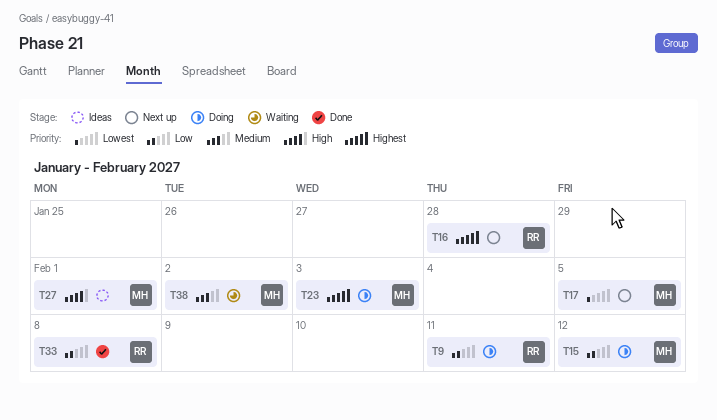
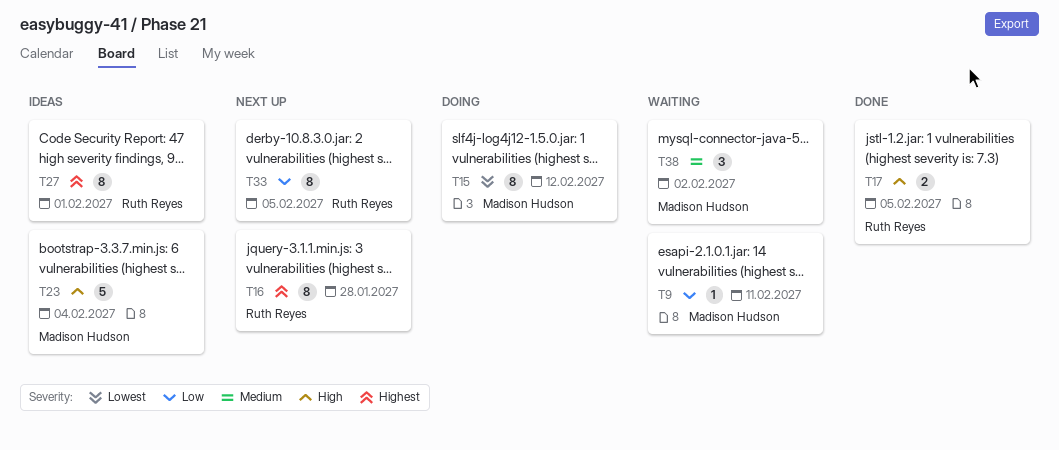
T9, status: Doing -> Waiting
T9, owner: Ruth Reyes -> Madison Hudson
T15, priority: Low -> Lowest
T17, status: Next up -> Done
T17, owner: Madison Hudson -> Ruth Reyes
T17, priority: Lowest -> High
T23, status: Doing -> Ideas
T23, priority: Highest -> High
T23, due: Feb 3 -> Feb 4
T27, owner: Madison Hudson -> Ruth Reyes
T27, priority: High -> Highest
T33, status: Done -> Next up
T33, due: Feb 8 -> Feb 5

